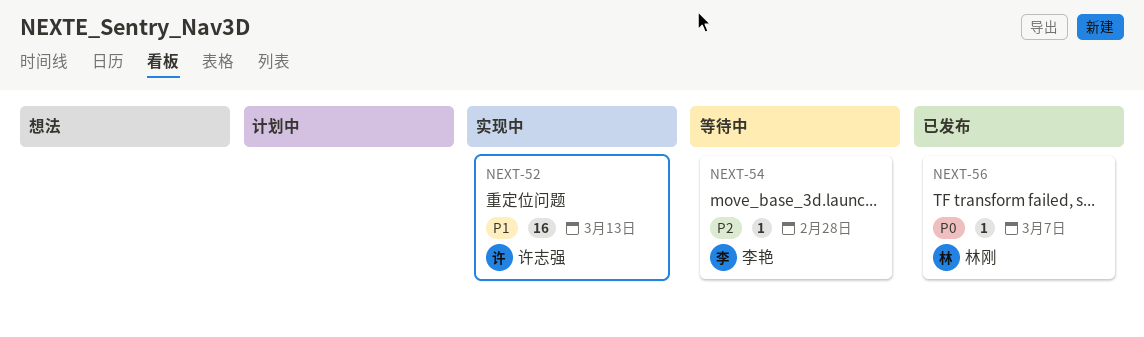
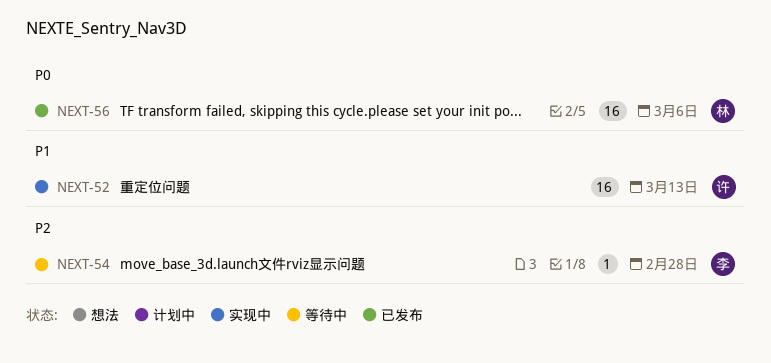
NEXT-56, estimate: 1 -> 16
NEXT-56, due: Mar 7 -> Mar 6

